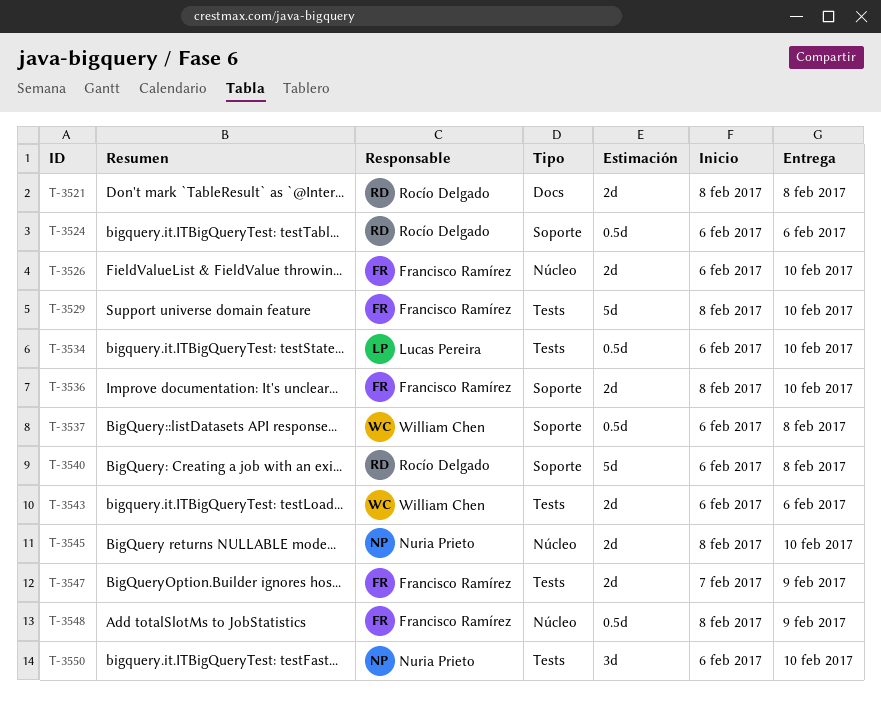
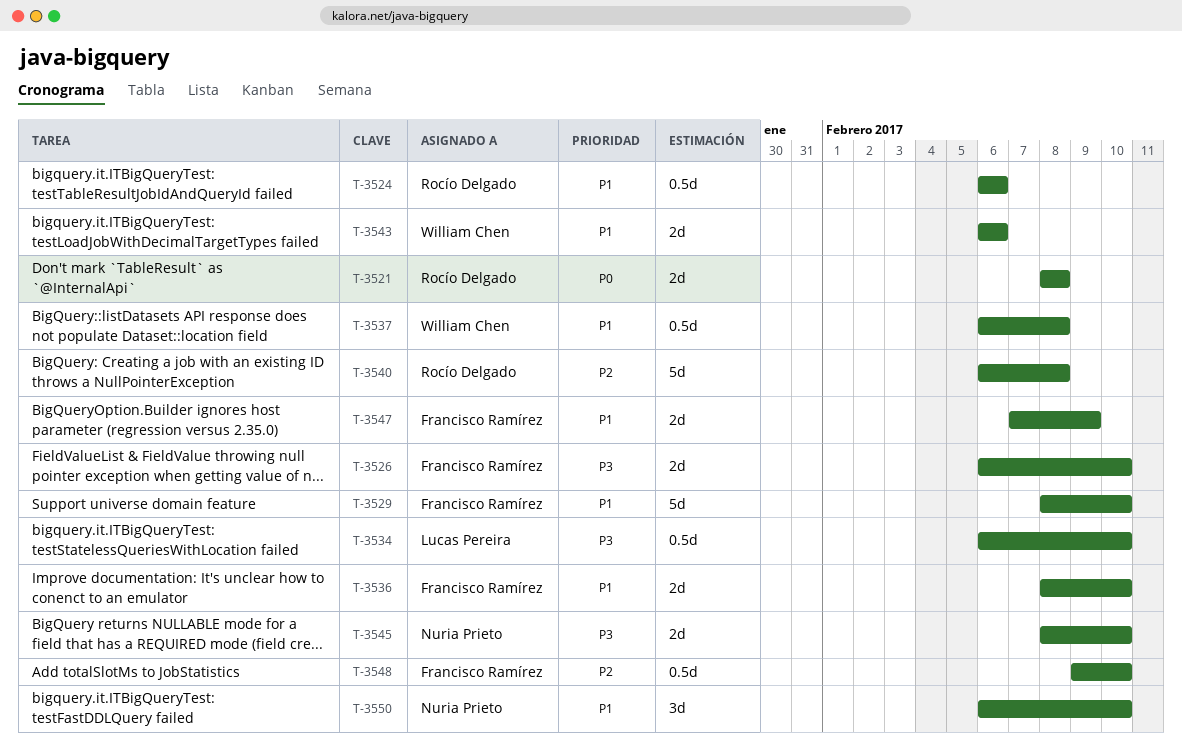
T-3548, start: Feb 8 -> Feb 9
T-3548, due: Feb 9 -> Feb 10

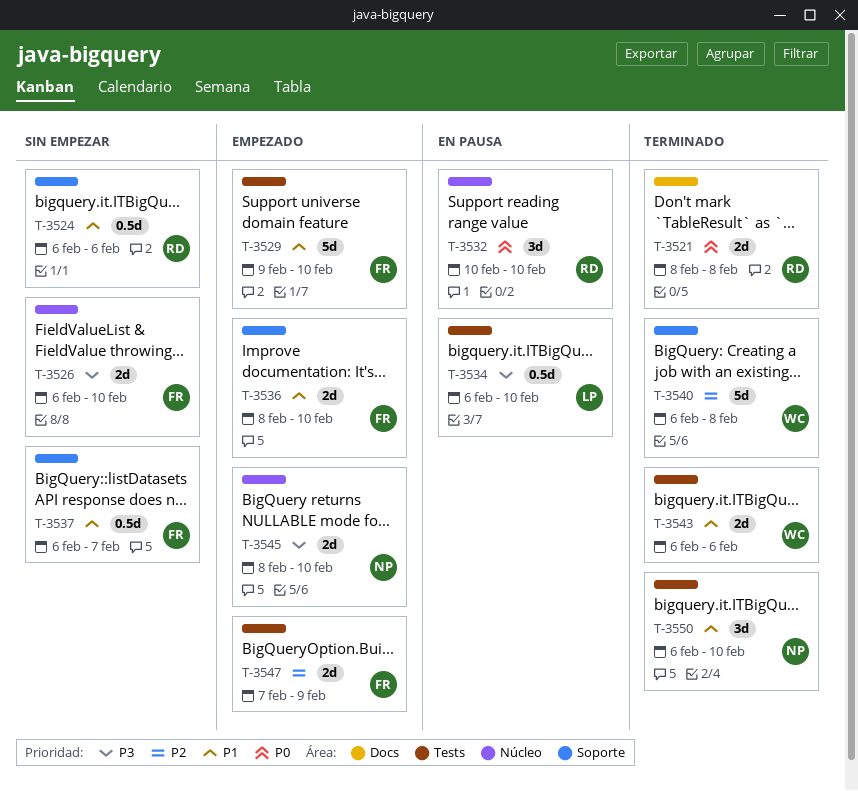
T-3529, start: Feb 8 -> Feb 9
T-3532: none -> present
T-3537, owner: William Chen -> Francisco Ramírez
T-3537, due: Feb 8 -> Feb 7
T-3540, owner: Rocío Delgado -> William Chen
T-3547, priority: P1 -> P2
T-3548: present -> none

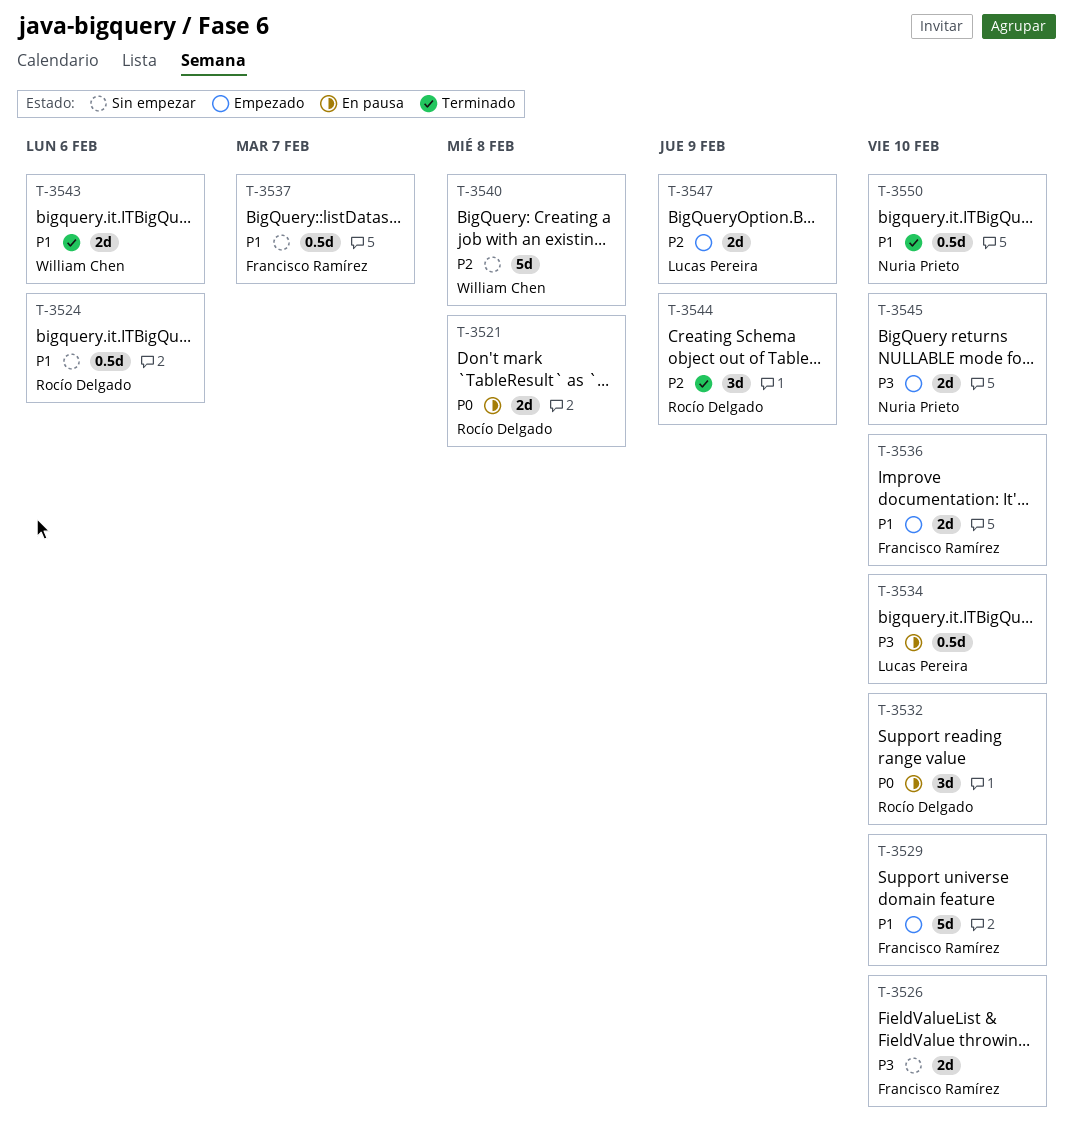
T-3521, status: Terminado -> En pausa
T-3540, status: Terminado -> Sin empezar
T-3544: none -> present
T-3547, owner: Francisco Ramírez -> Lucas Pereira
T-3550, estimate: 3d -> 0.5d

